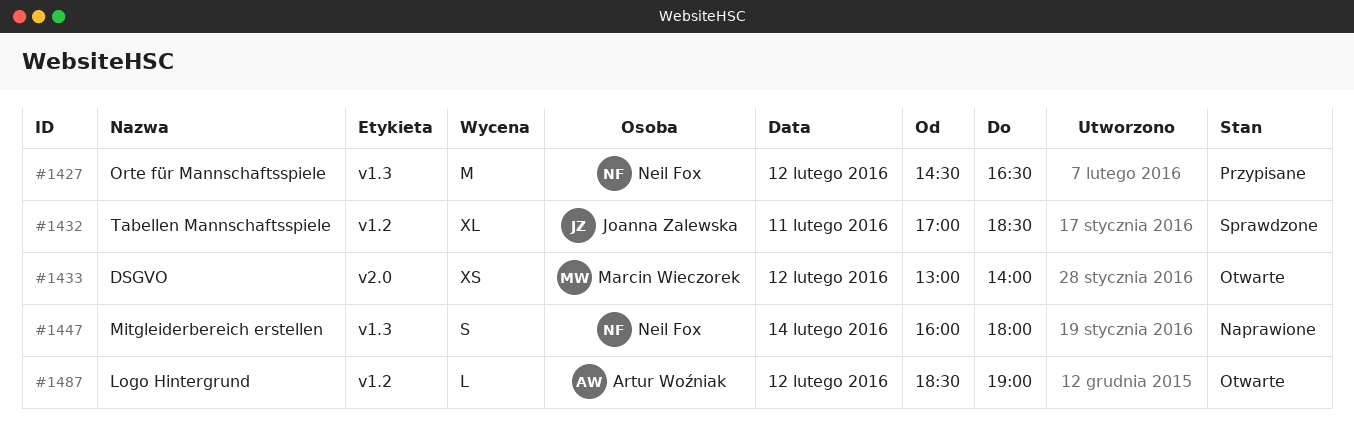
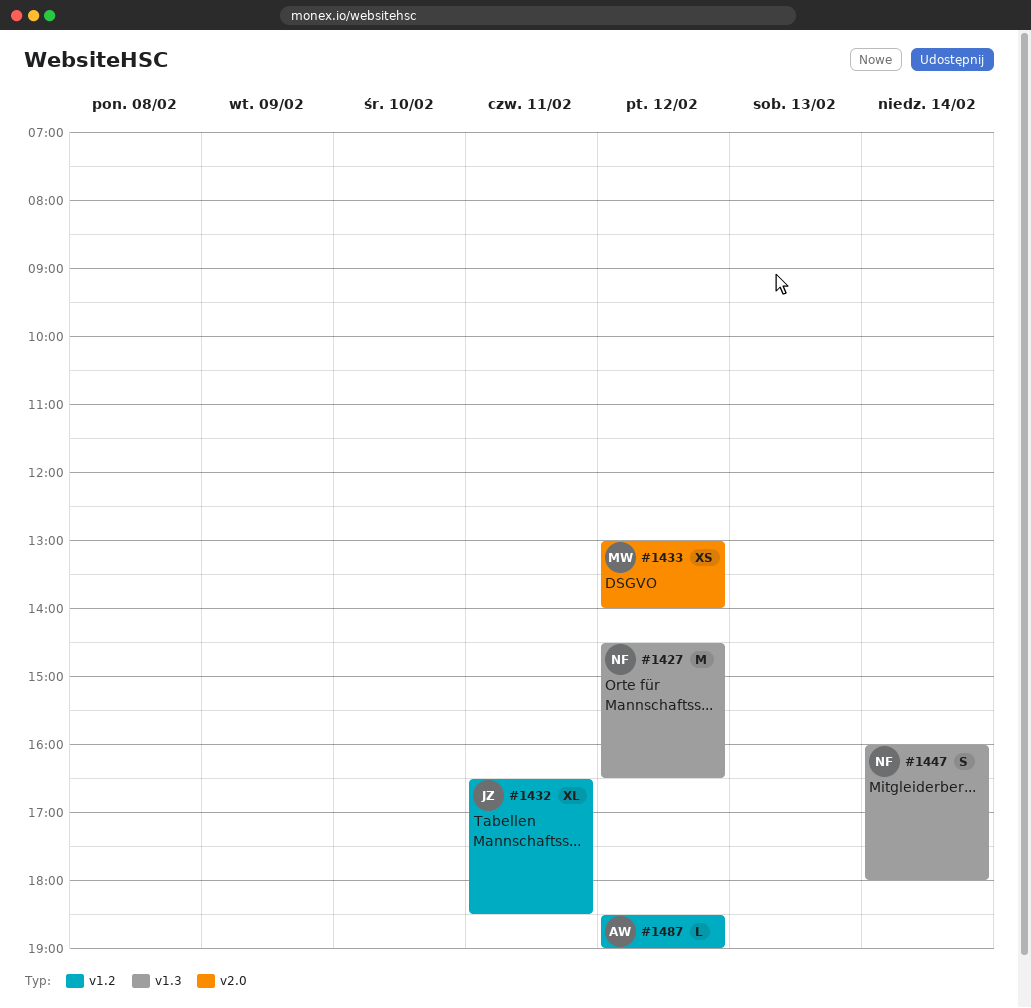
#1432, begins: 17:00 -> 16:30

